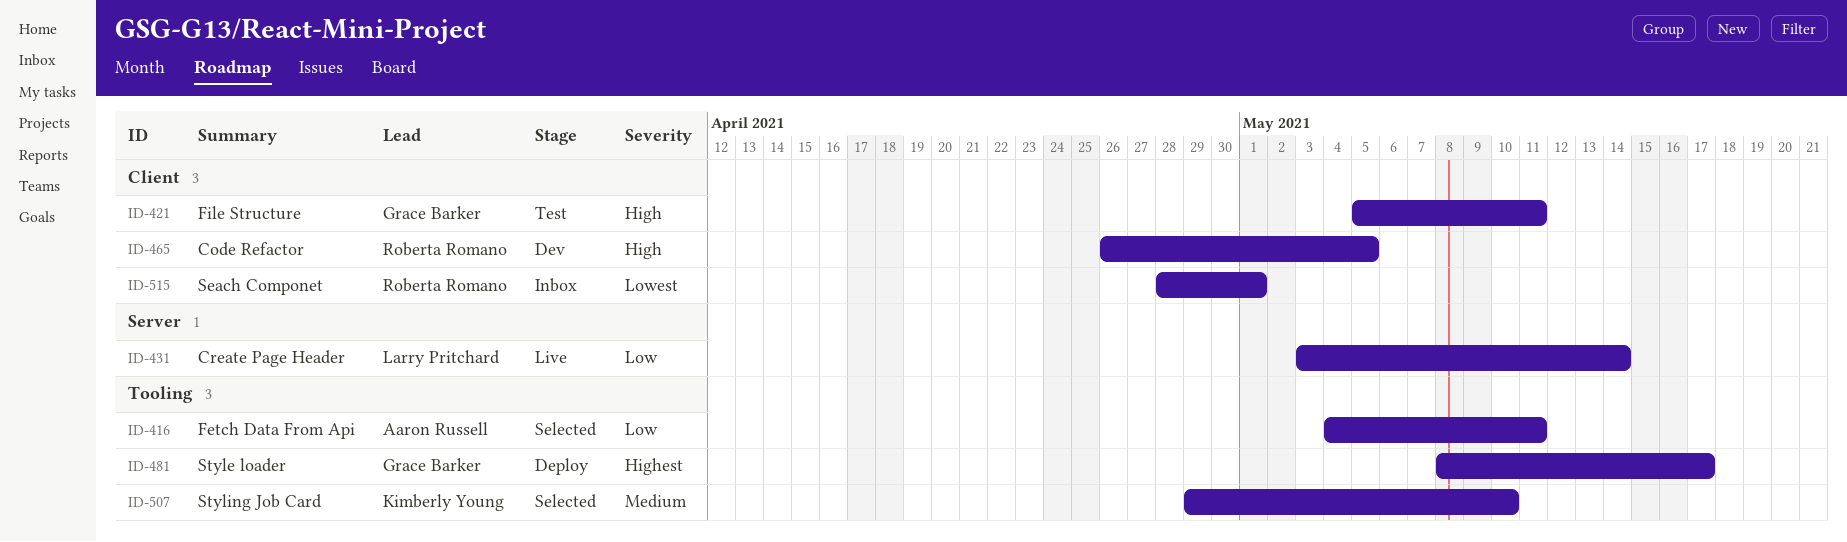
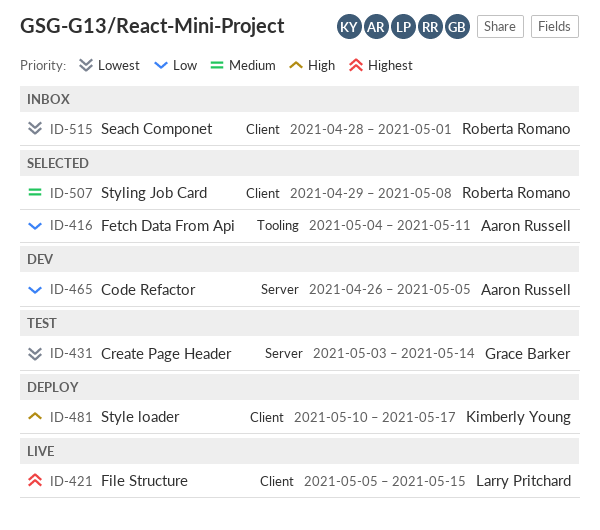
ID-421, status: Test -> Live
ID-421, owner: Grace Barker -> Larry Pritchard
ID-421, priority: High -> Highest
ID-421, due: May 11 -> May 15
ID-431, status: Live -> Test
ID-431, owner: Larry Pritchard -> Grace Barker
ID-431, priority: Low -> Lowest
ID-465, owner: Roberta Romano -> Aaron Russell
ID-465, priority: High -> Low
ID-465, label: Client -> Server
ID-481, owner: Grace Barker -> Kimberly Young
ID-481, priority: Highest -> High
ID-481, label: Tooling -> Client
ID-481, start: May 8 -> May 10
ID-507, owner: Kimberly Young -> Roberta Romano
ID-507, label: Tooling -> Client
ID-507, due: May 10 -> May 8

